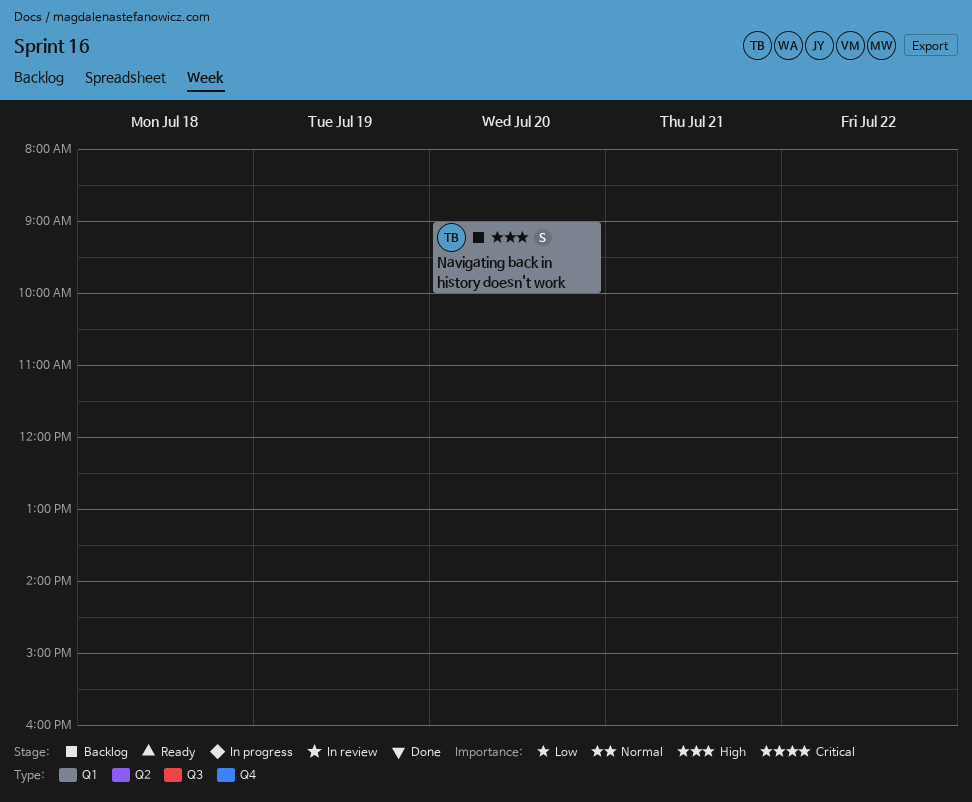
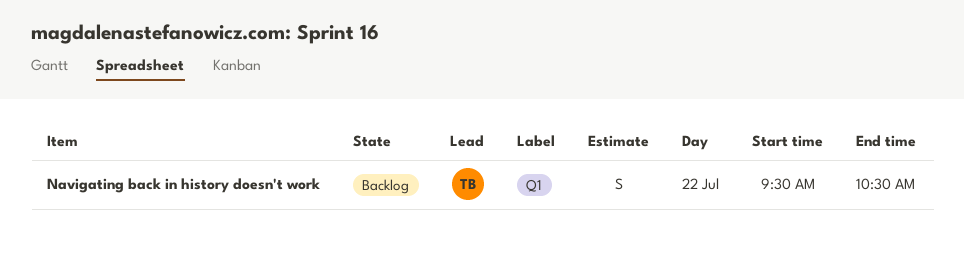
Navigating back in history doesn't work, day: Jul 20 -> Jul 22
Navigating back in history doesn't work, begins: 09:00 -> 09:30
Navigating back in history doesn't work, ends: 10:00 -> 10:30

